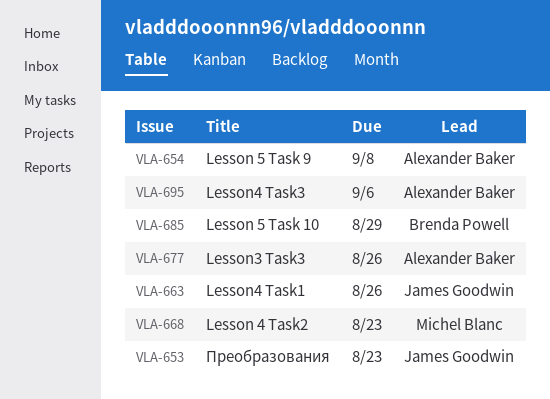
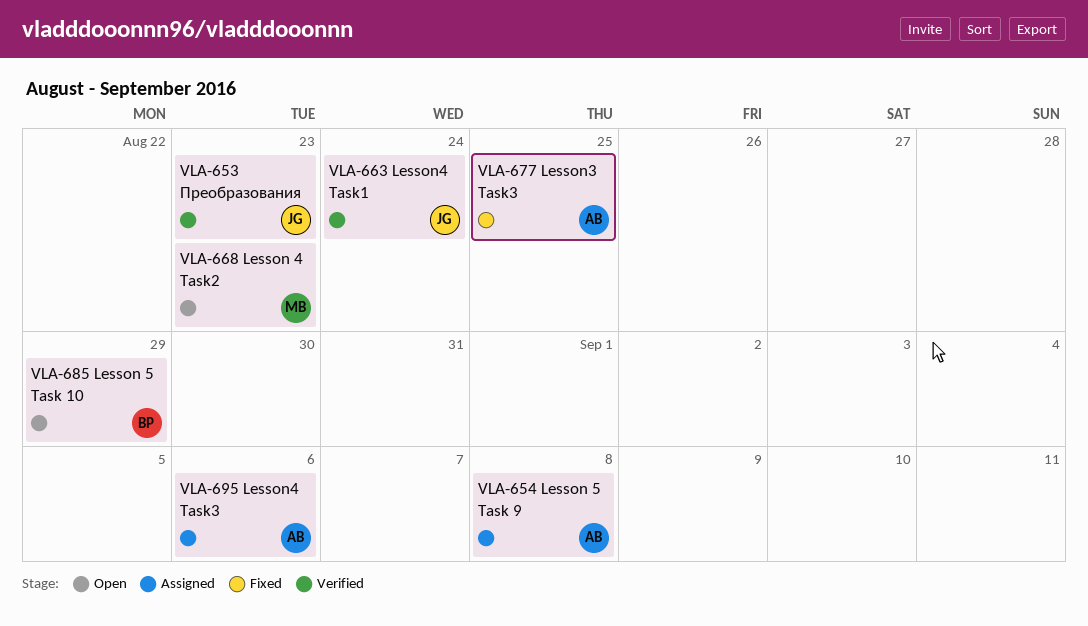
VLA-663, due: Aug 26 -> Aug 24
VLA-677, due: Aug 26 -> Aug 25

